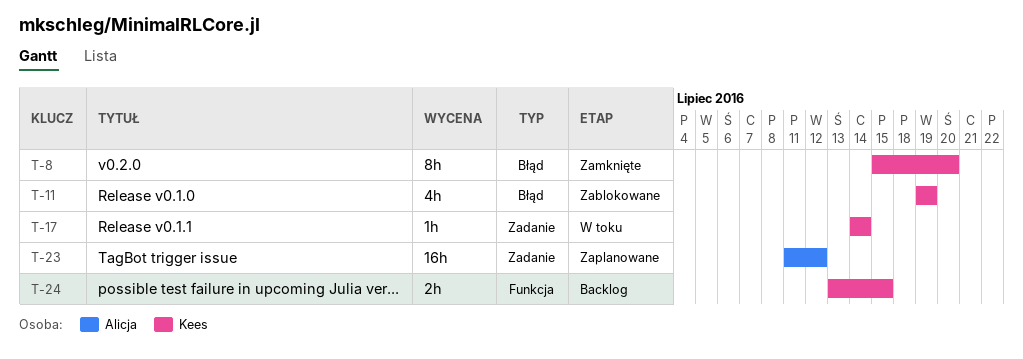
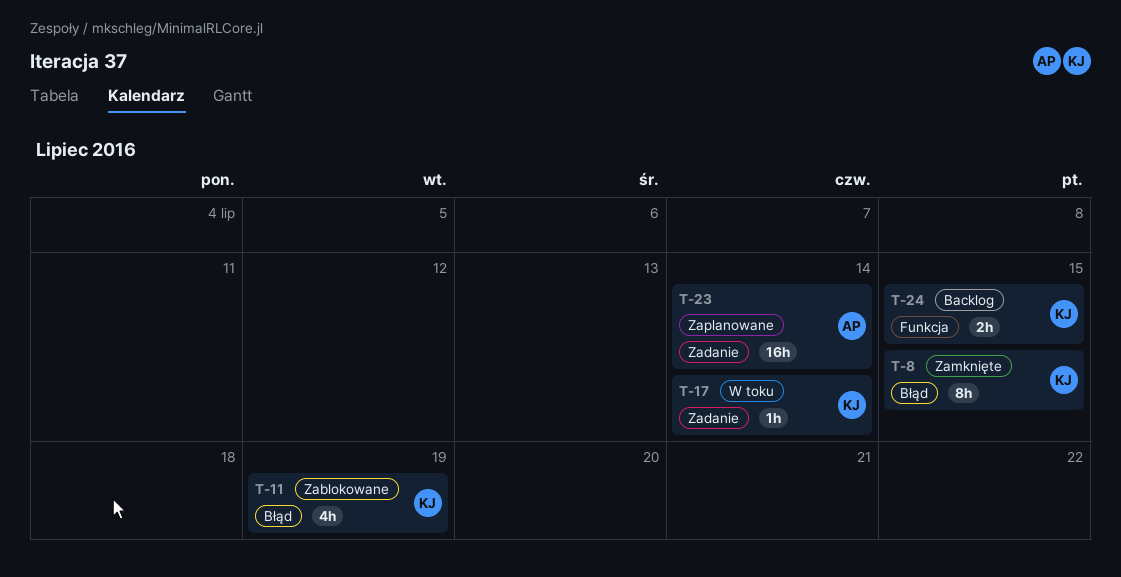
T-8, due: Jul 20 -> Jul 15
T-23, due: Jul 12 -> Jul 14

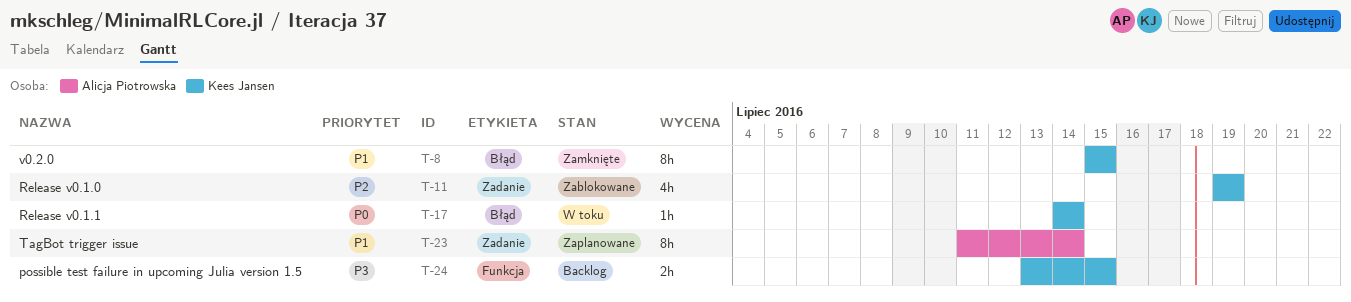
T-11, label: Błąd -> Zadanie
T-17, label: Zadanie -> Błąd
T-23, estimate: 16h -> 8h

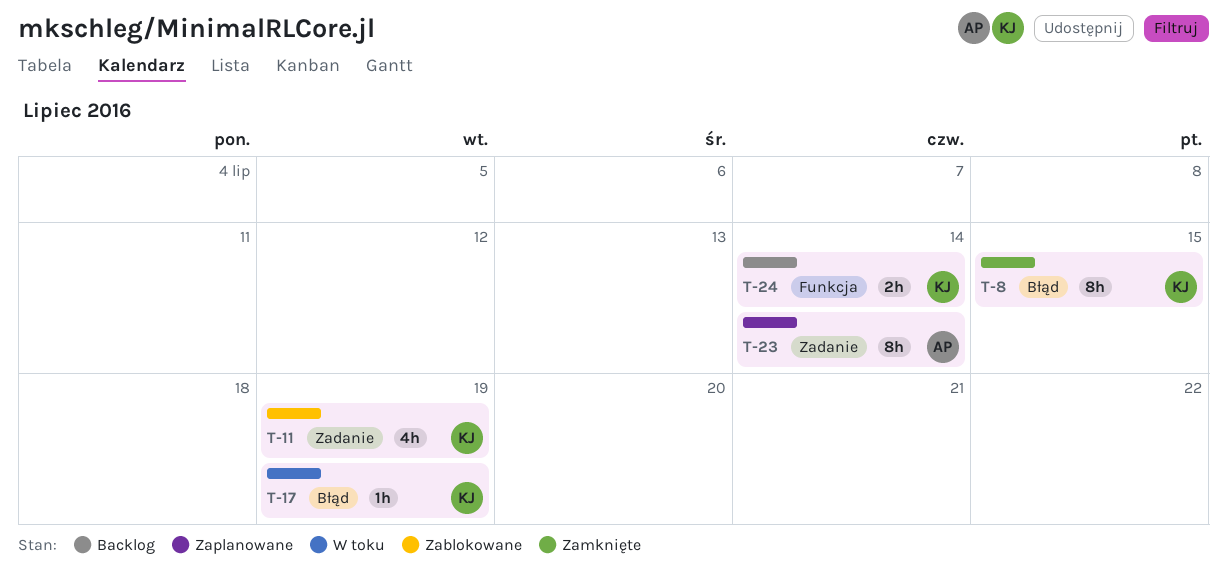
T-17, due: Jul 14 -> Jul 19
T-24, due: Jul 15 -> Jul 14

